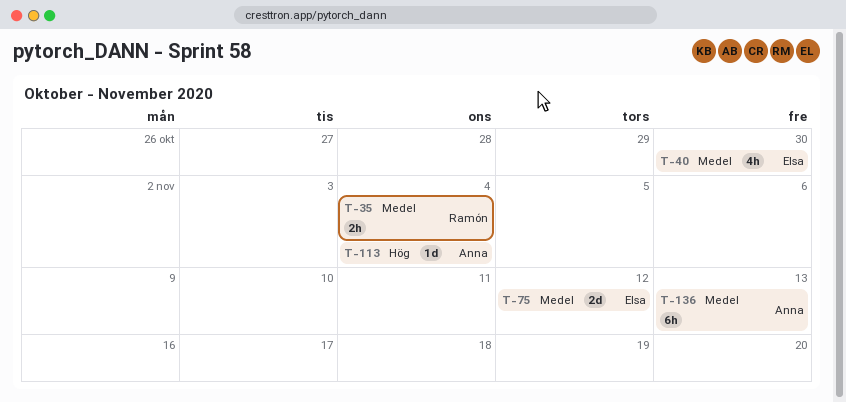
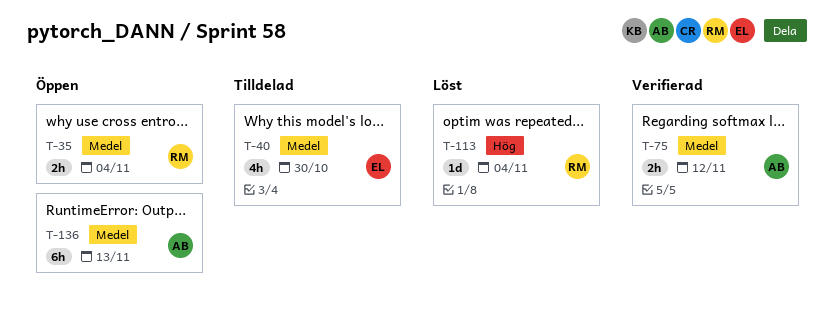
T-75, owner: Elsa -> Anna
T-75, estimate: 2d -> 2h
T-113, owner: Anna -> Ramón

